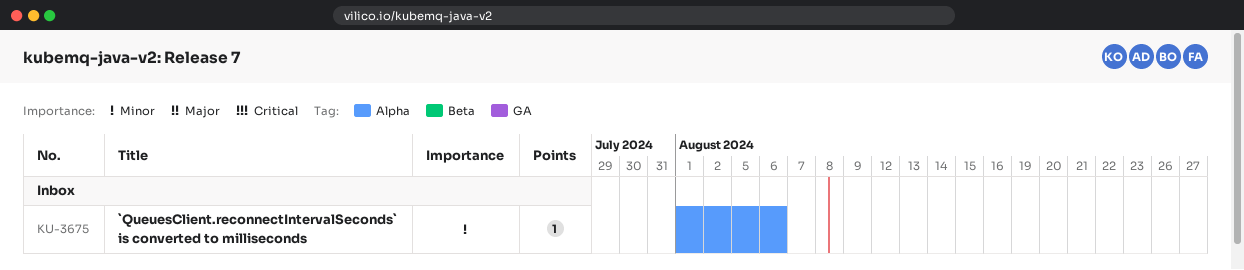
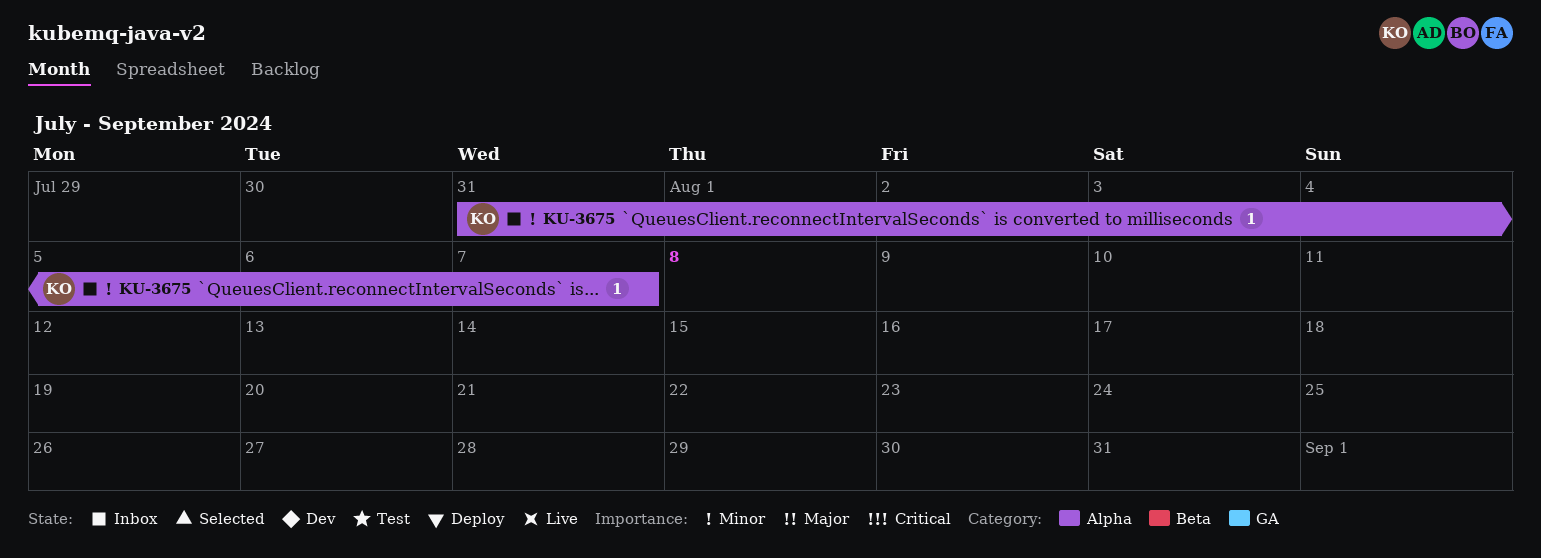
KU-3675, start: Aug 1 -> Jul 31
KU-3675, due: Aug 6 -> Aug 7

